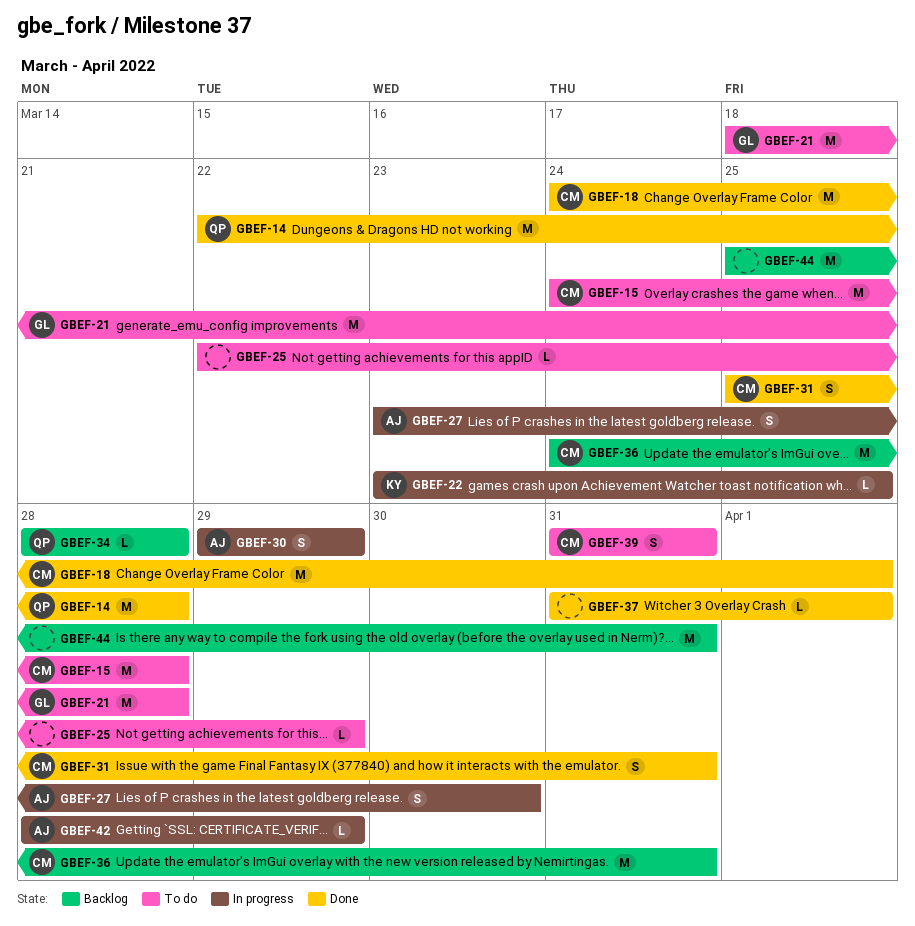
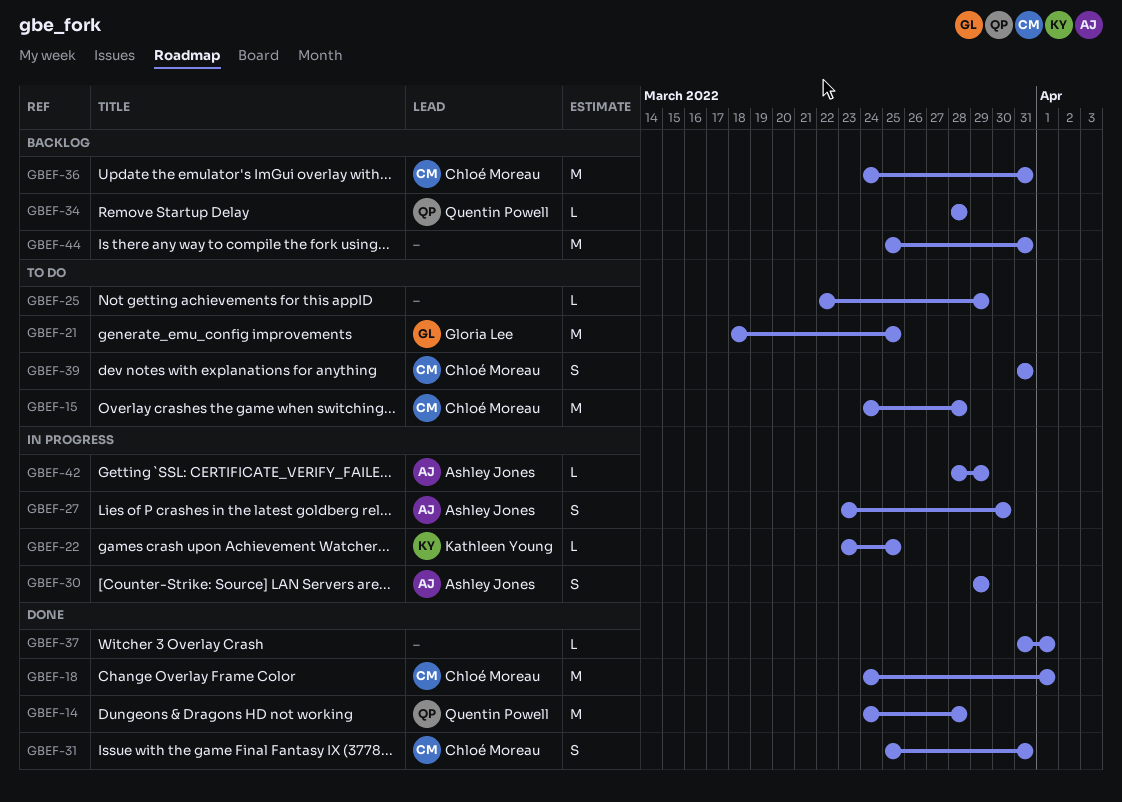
GBEF-14, start: Mar 22 -> Mar 24
GBEF-21, due: Mar 28 -> Mar 25

